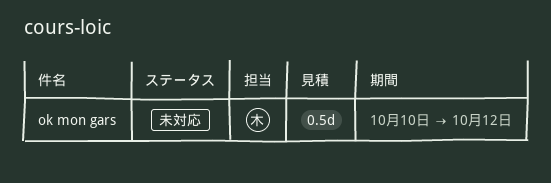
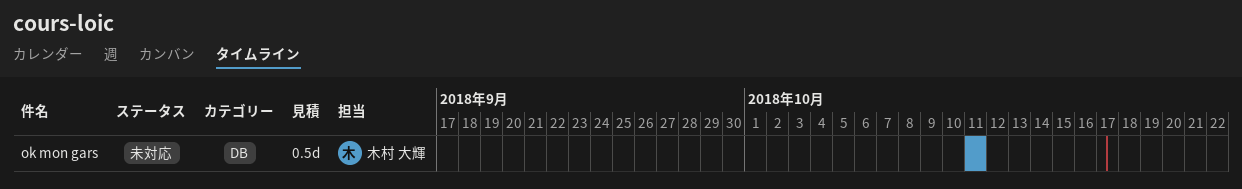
ok mon gars, start: Oct 10 -> Oct 11
ok mon gars, due: Oct 12 -> Oct 11

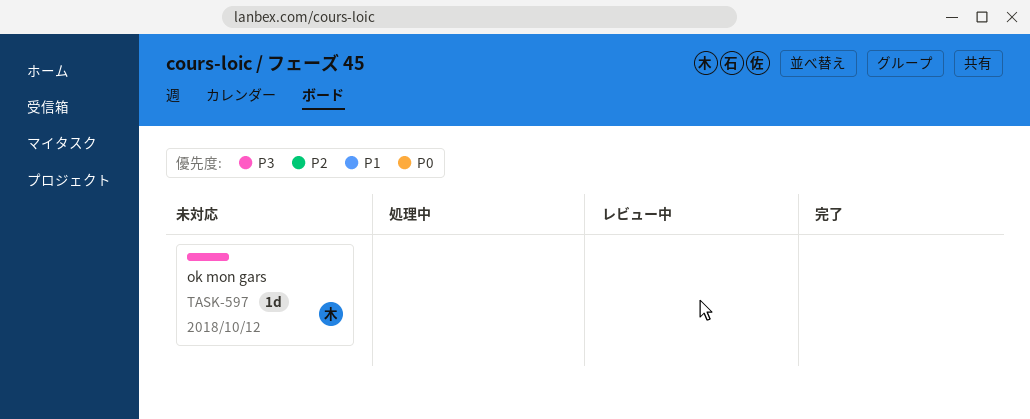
ok mon gars, estimate: 0.5d -> 1d
ok mon gars, due: Oct 11 -> Oct 12

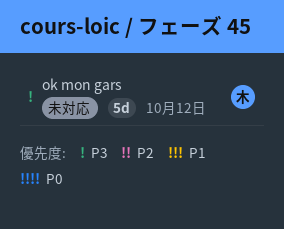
ok mon gars, estimate: 1d -> 5d

